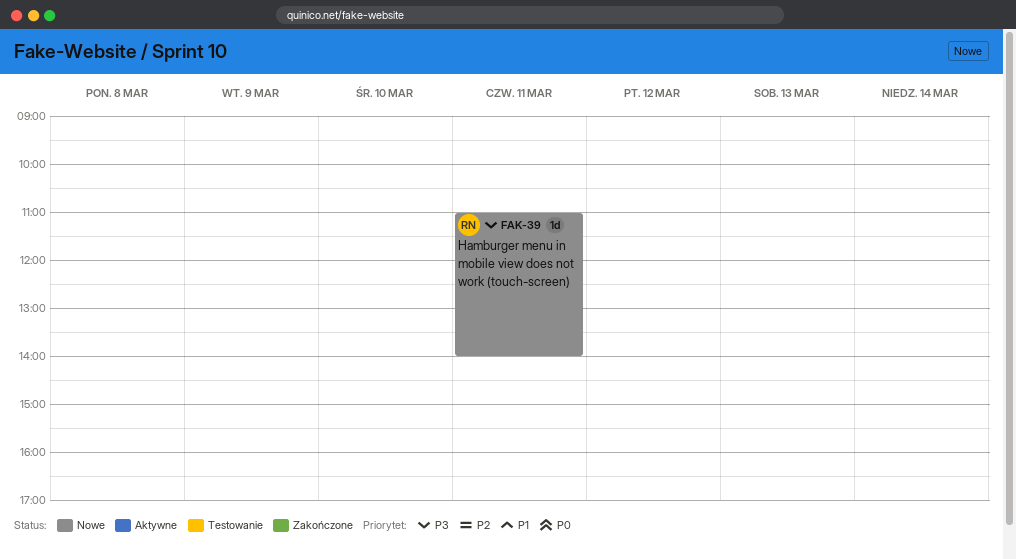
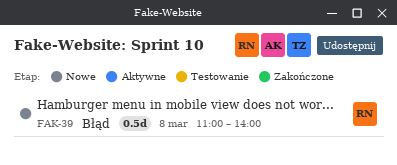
FAK-39, estimate: 1d -> 0.5d
FAK-39, day: Mar 11 -> Mar 8

